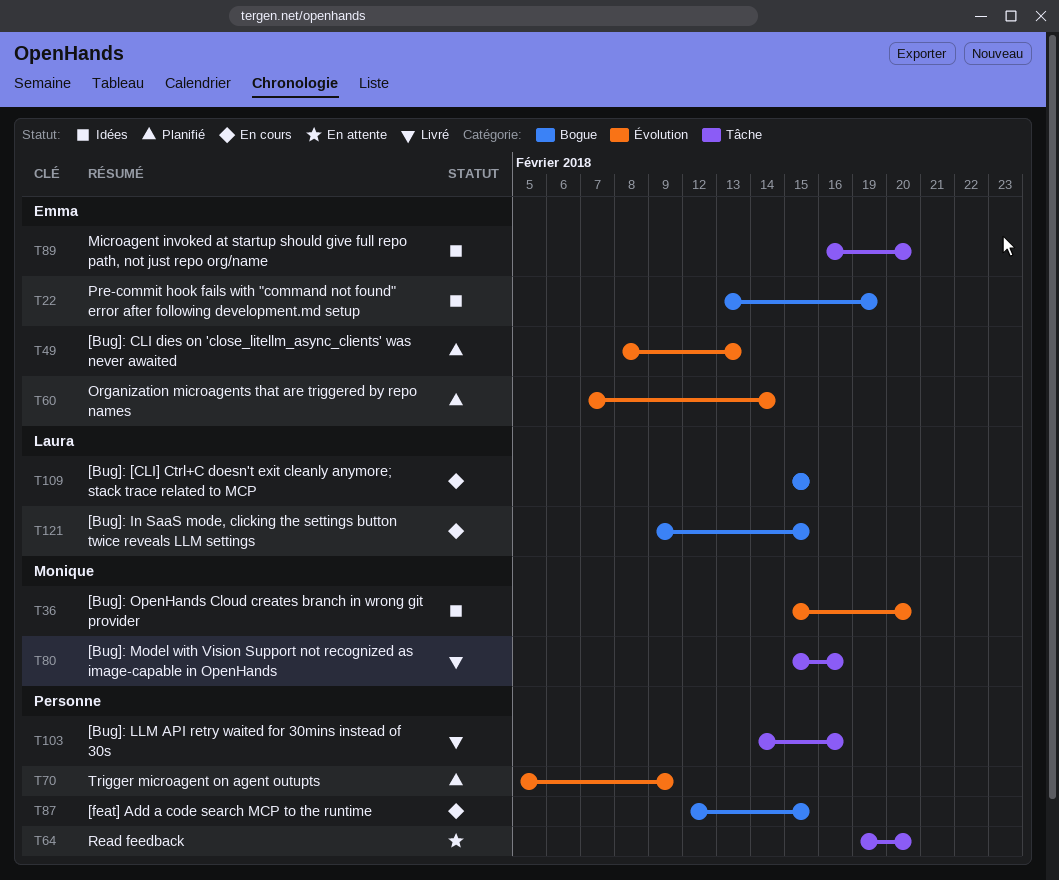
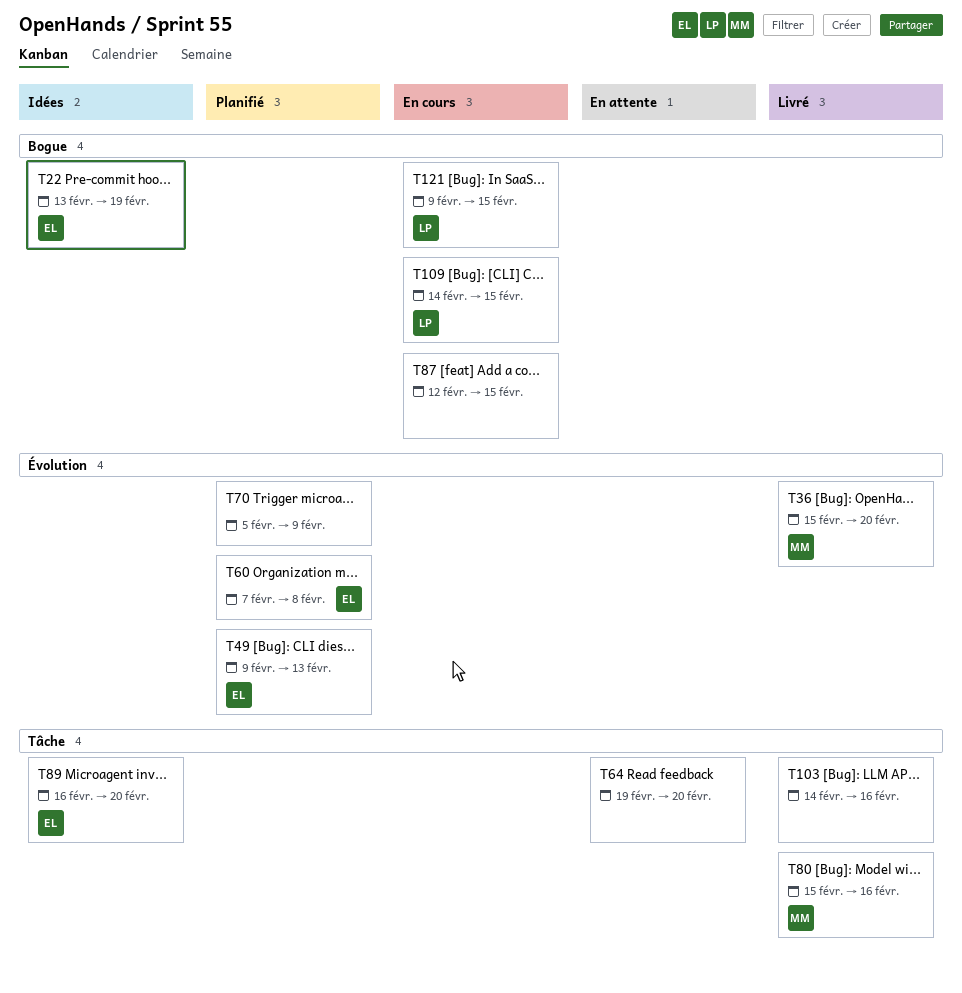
T36, status: Idées -> Livré
T49, start: Feb 8 -> Feb 9
T60, due: Feb 14 -> Feb 8
T109, start: Feb 15 -> Feb 14

